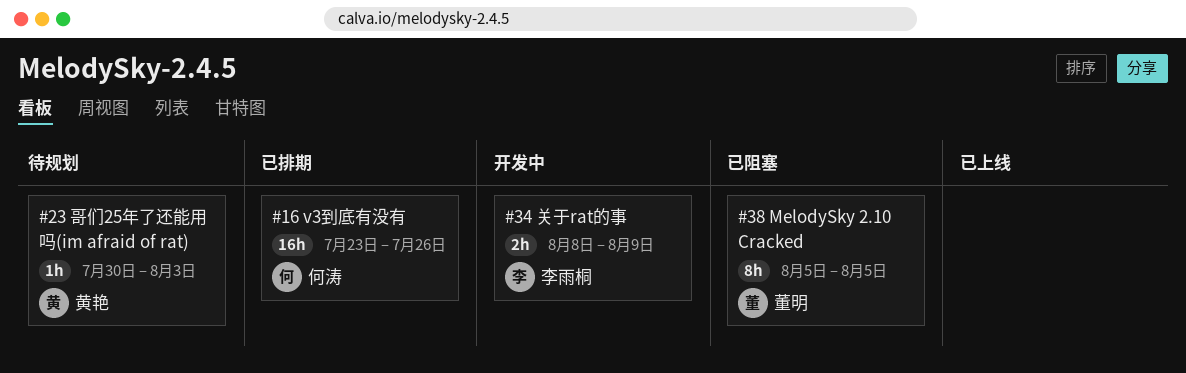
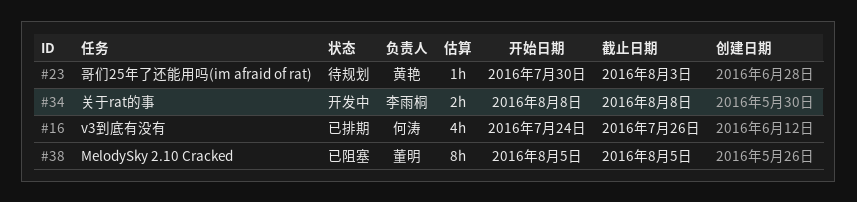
#16, estimate: 16h -> 4h
#16, start: Jul 23 -> Jul 24
#34, due: Aug 9 -> Aug 8

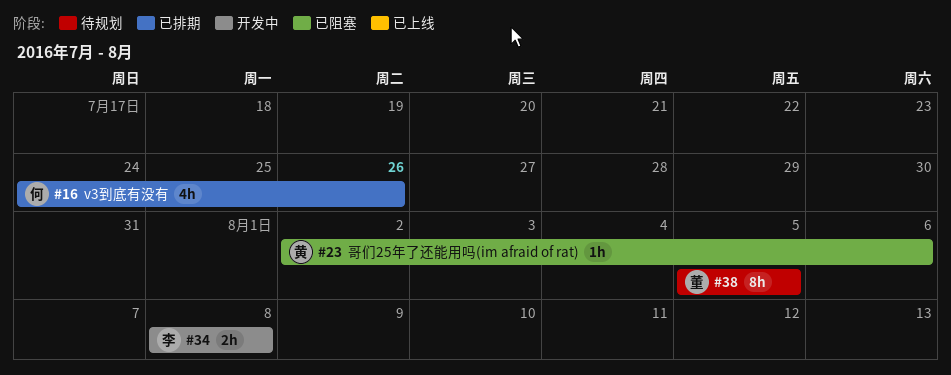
#23, status: 待规划 -> 已阻塞
#23, start: Jul 30 -> Aug 2
#23, due: Aug 3 -> Aug 6
#38, status: 已阻塞 -> 待规划

